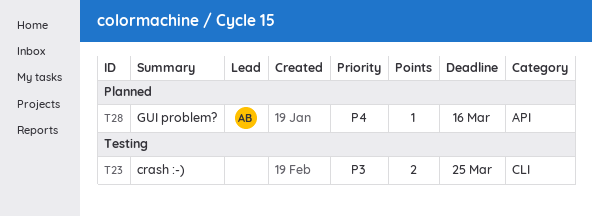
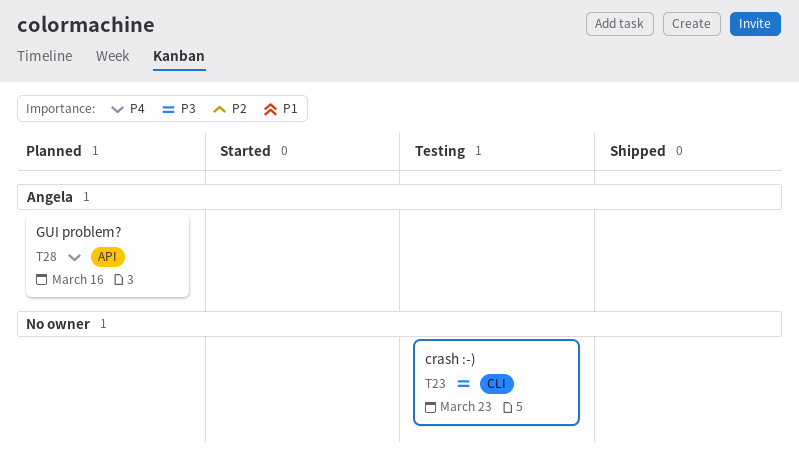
T23, due: Mar 25 -> Mar 23

